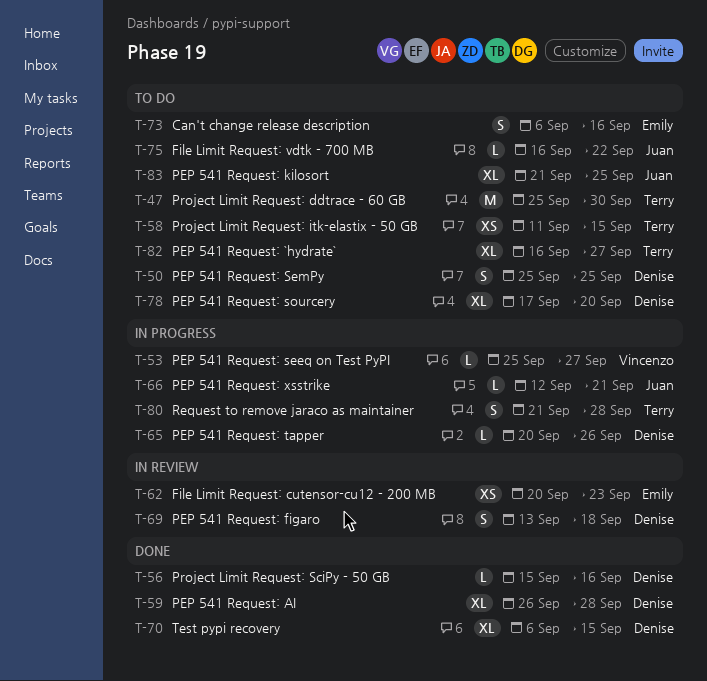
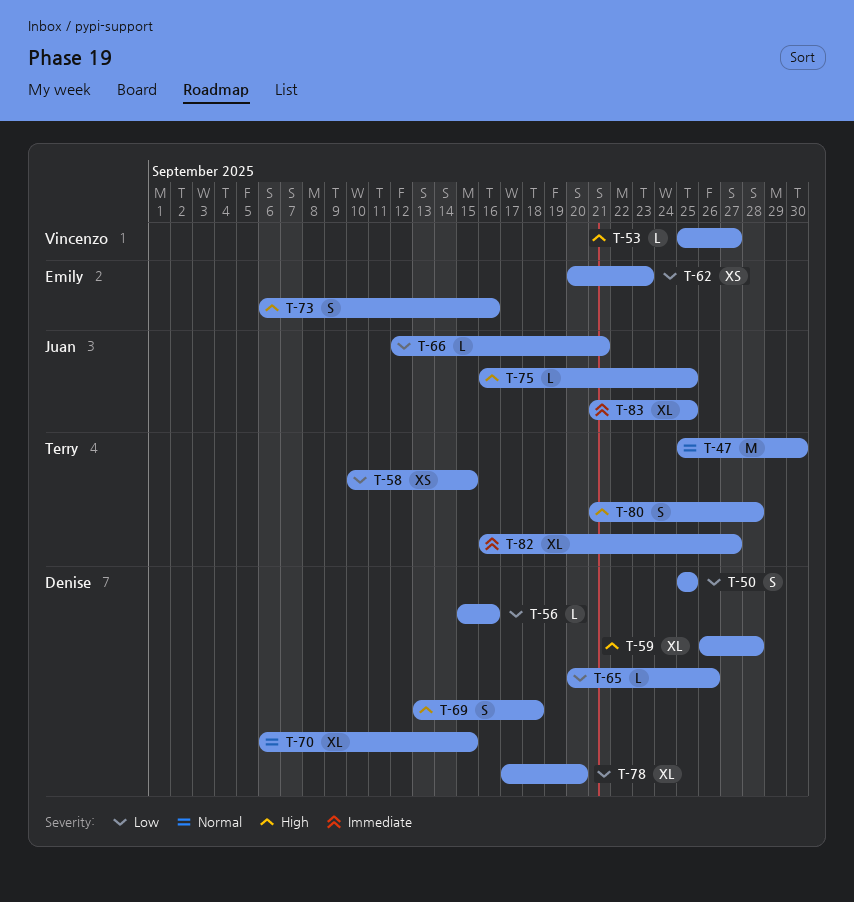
T-58, start: Sep 11 -> Sep 10
T-75, due: Sep 22 -> Sep 25

